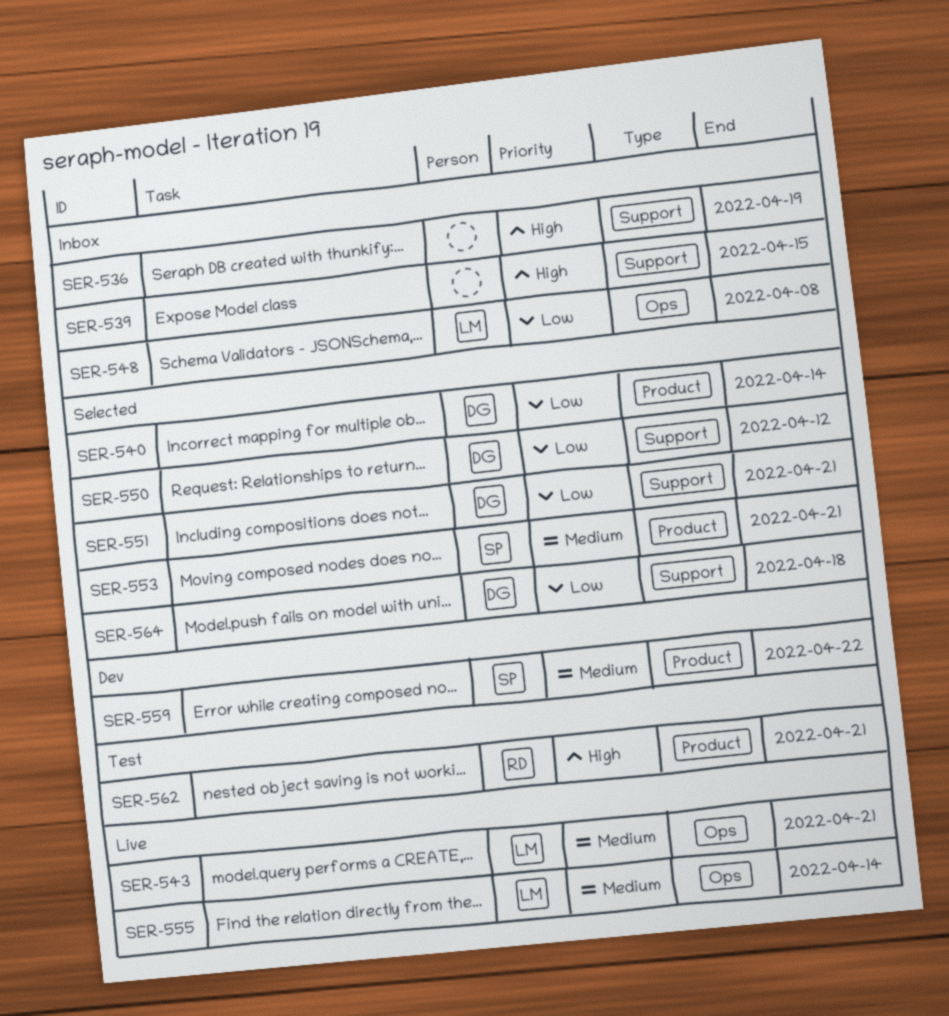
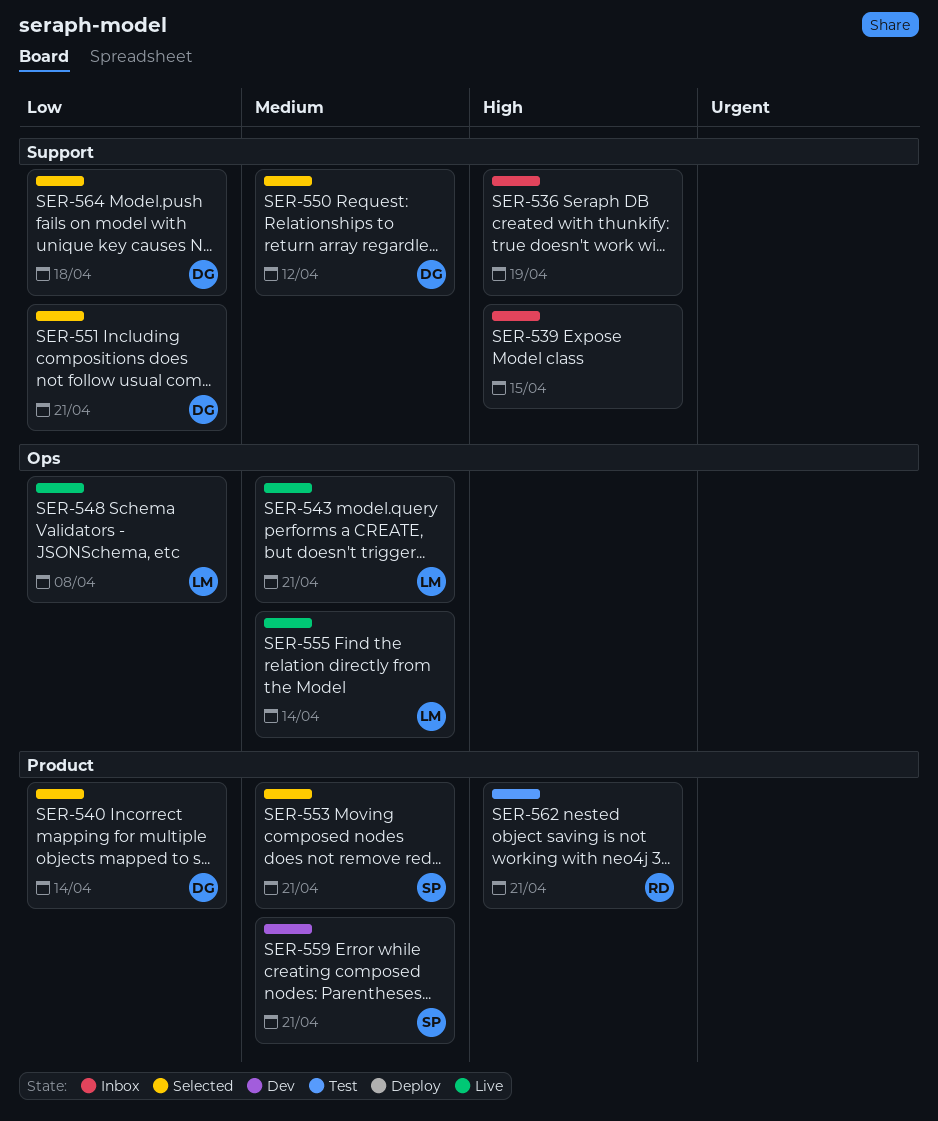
SER-548, status: Inbox -> Live
SER-550, priority: Low -> Medium
SER-559, due: Apr 22 -> Apr 21

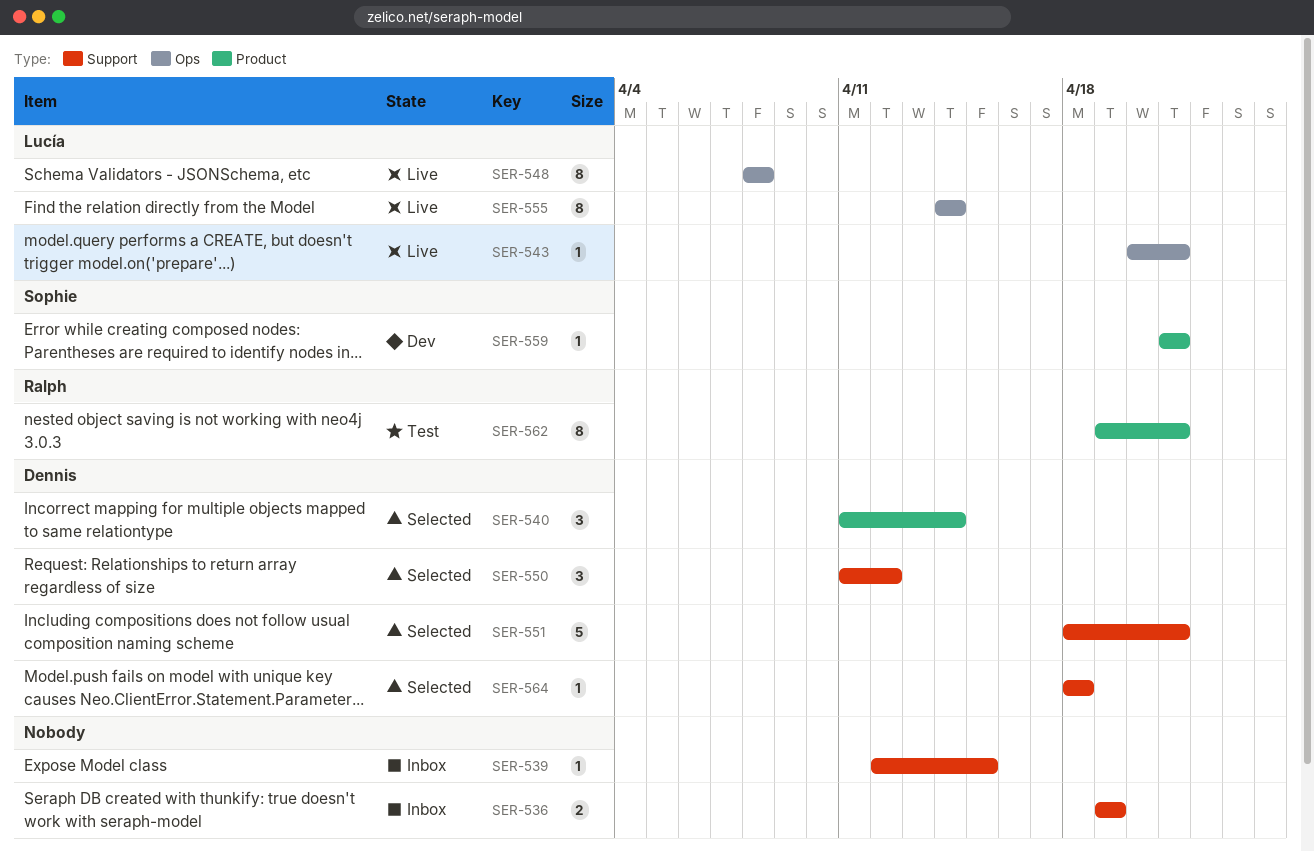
SER-553: present -> none

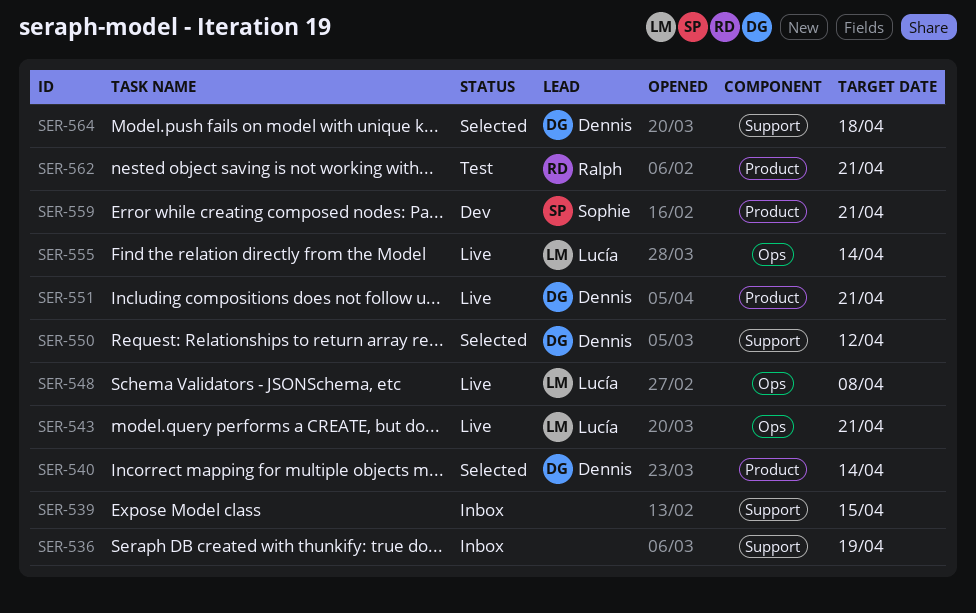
SER-551, status: Selected -> Live
SER-551, label: Support -> Product

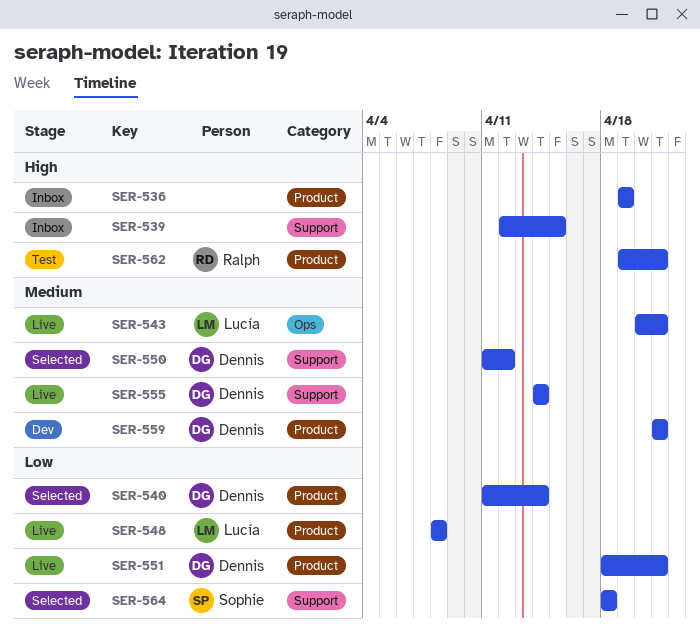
SER-536, label: Support -> Product
SER-548, label: Ops -> Product
SER-555, owner: Lucía -> Dennis
SER-555, label: Ops -> Support
SER-559, owner: Sophie -> Dennis
SER-564, owner: Dennis -> Sophie

